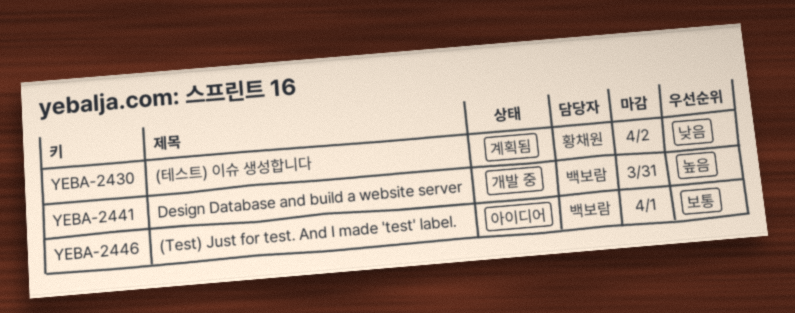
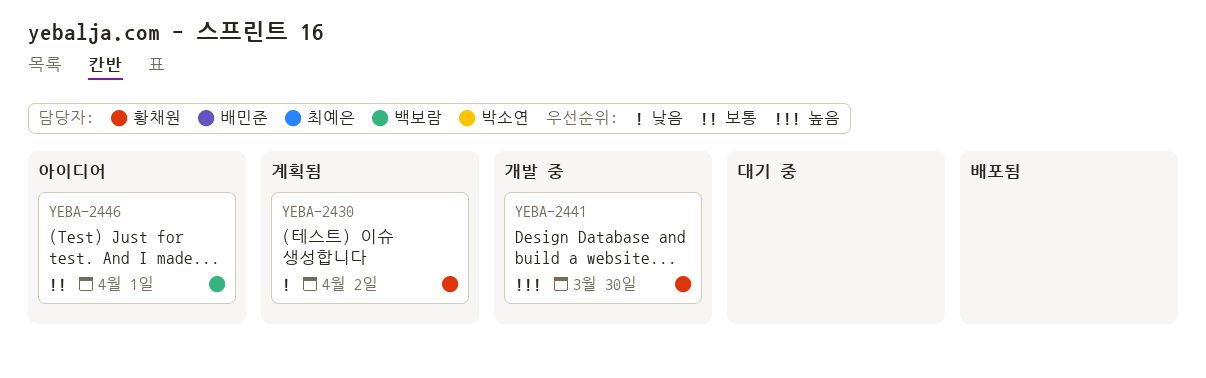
YEBA-2441, owner: 백보람 -> 황채원
YEBA-2441, due: Mar 31 -> Mar 30

